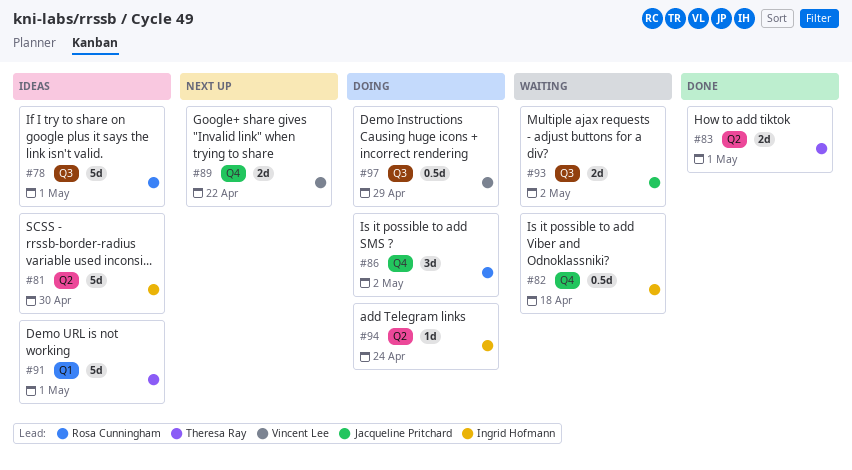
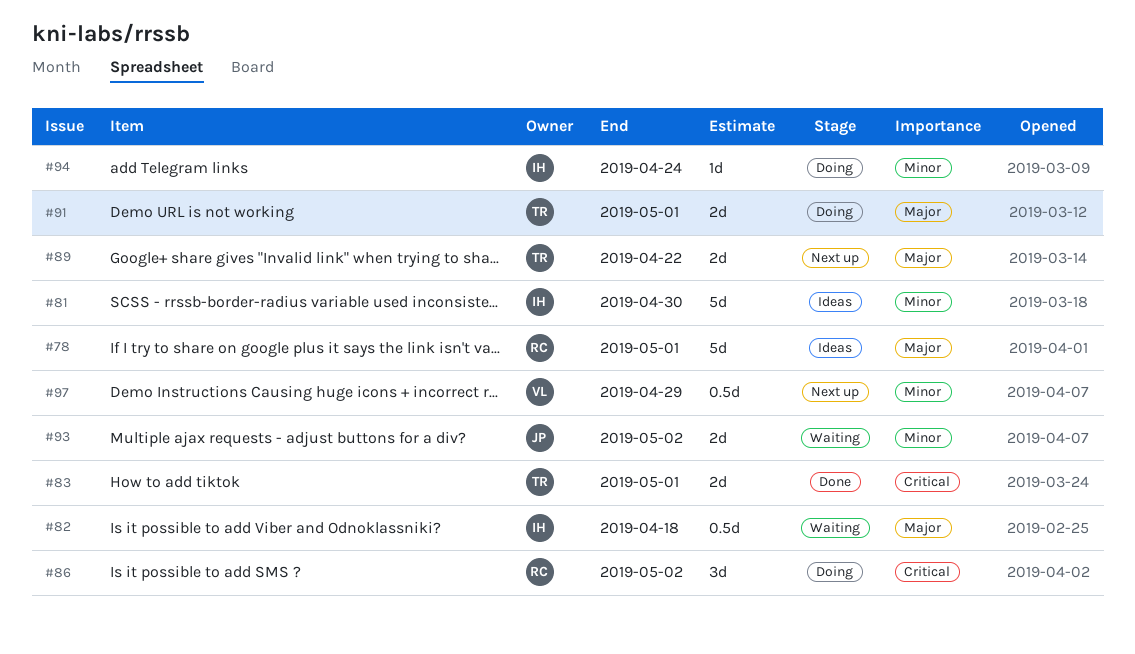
#89, owner: Vincent Lee -> Theresa Ray
#91, status: Ideas -> Doing
#91, estimate: 5d -> 2d
#97, status: Doing -> Next up

